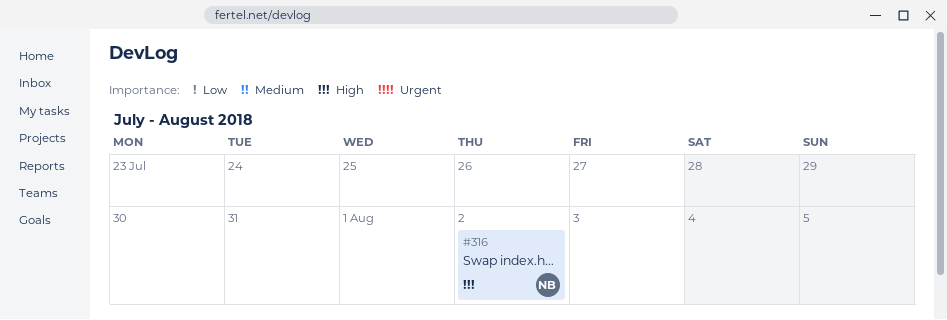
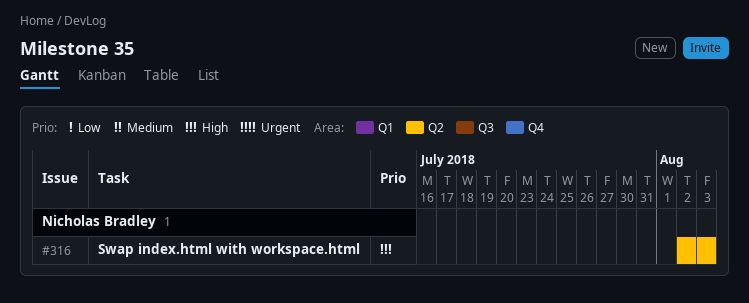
#316, due: Aug 2 -> Aug 3

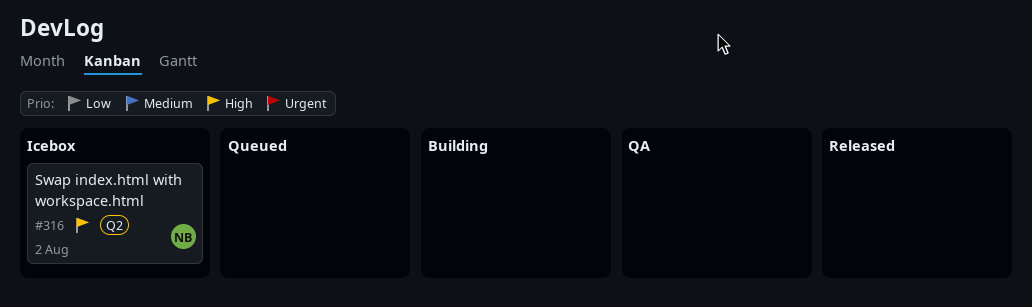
#316, due: Aug 3 -> Aug 2

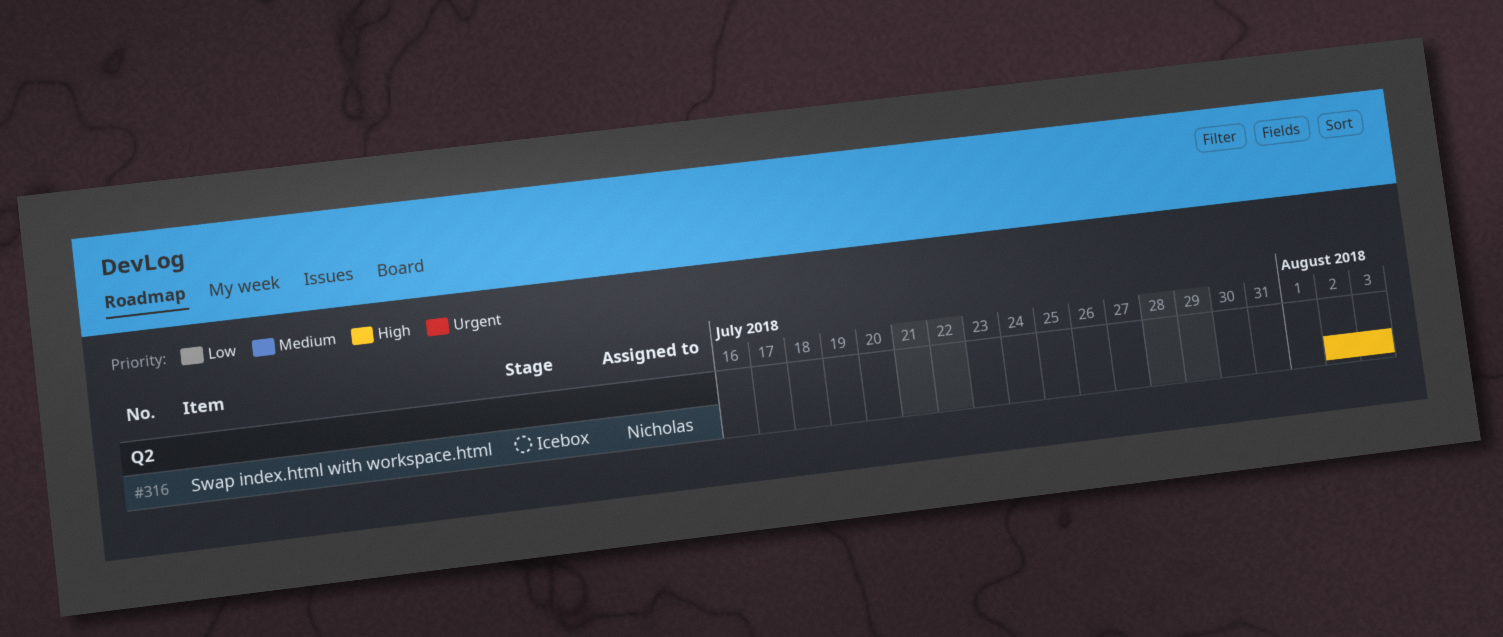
#316, due: Aug 2 -> Aug 3

